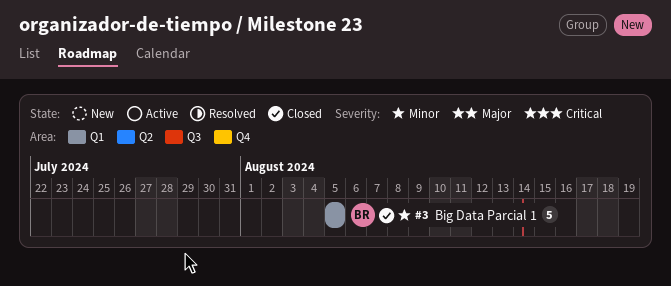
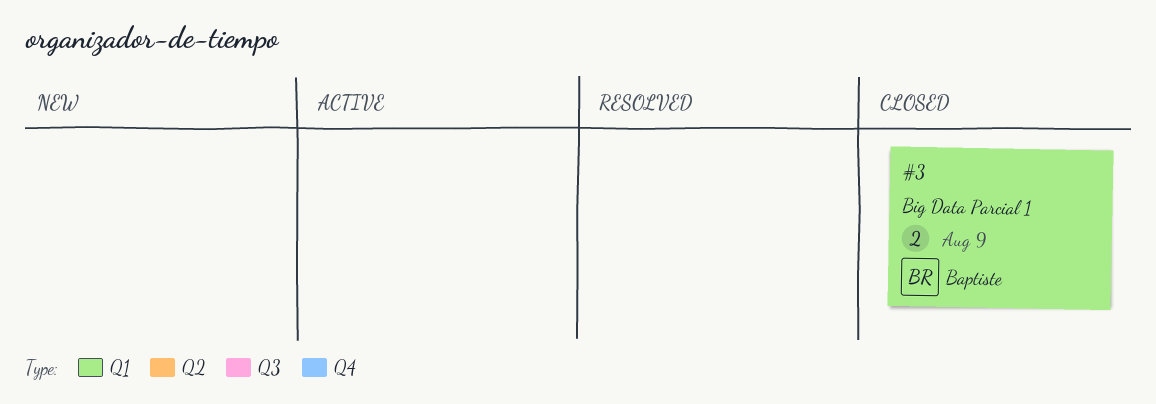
#3, estimate: 5 -> 2
#3, due: Aug 5 -> Aug 9

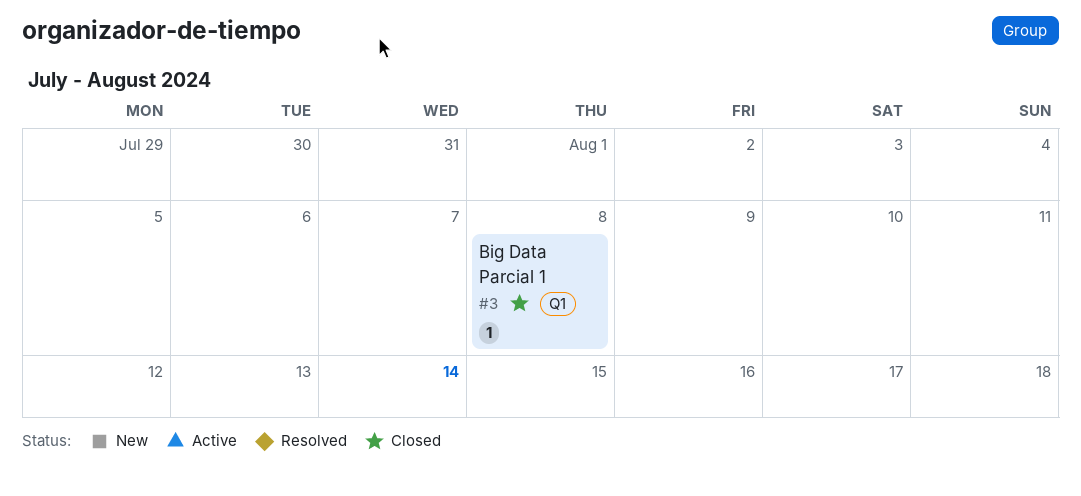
#3, estimate: 2 -> 1
#3, due: Aug 9 -> Aug 8

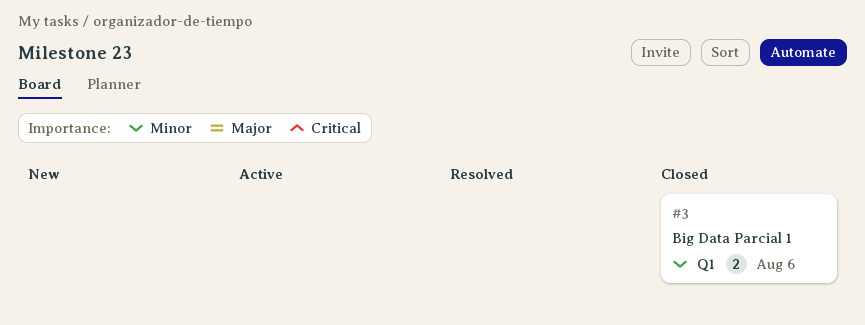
#3, estimate: 1 -> 2
#3, due: Aug 8 -> Aug 6

